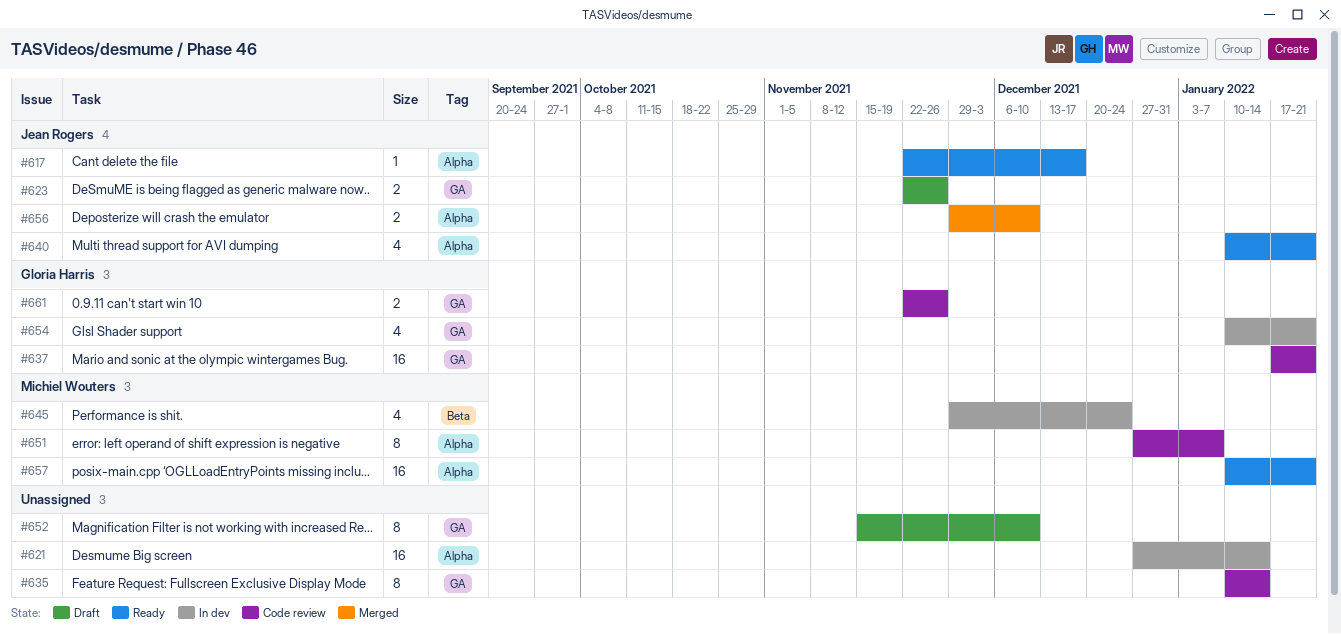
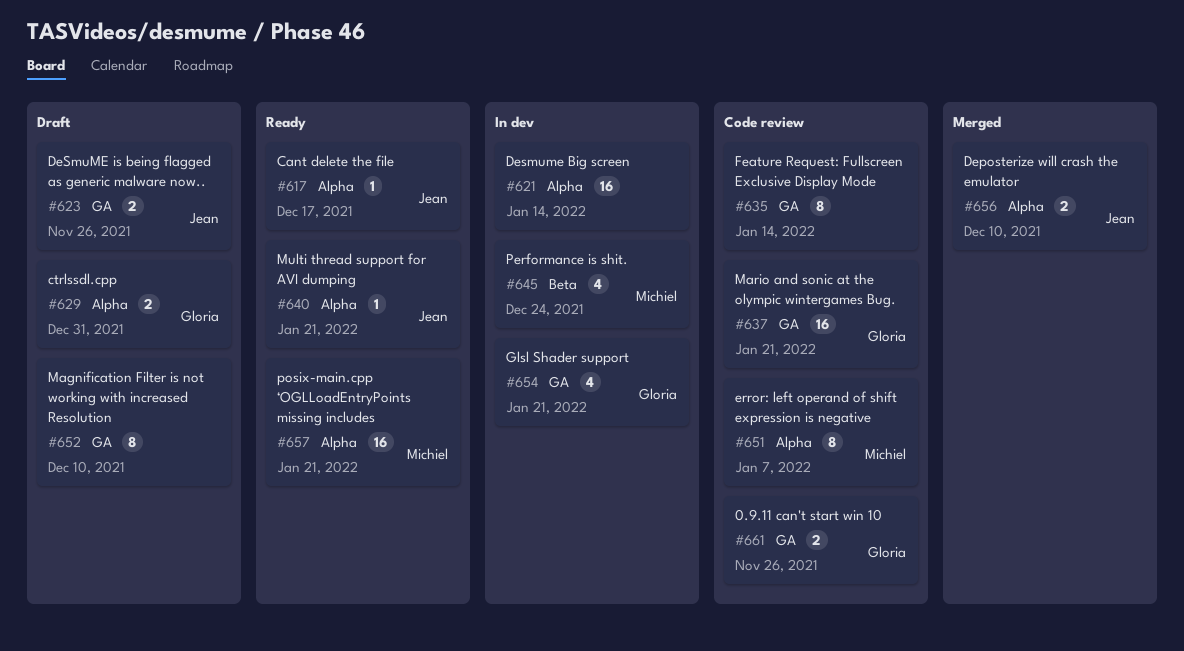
#629: none -> present
#640, estimate: 4 -> 1

